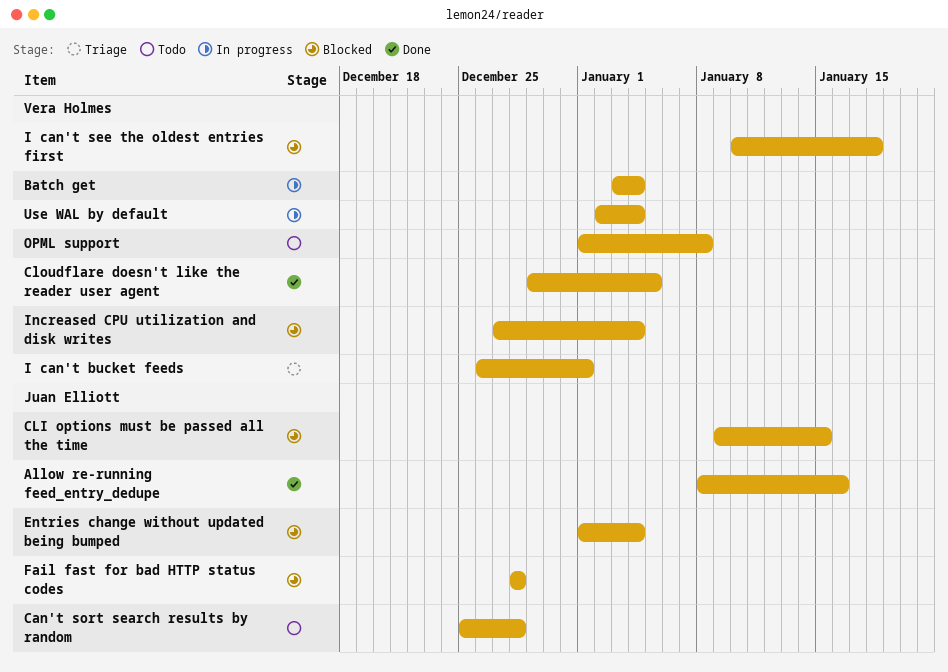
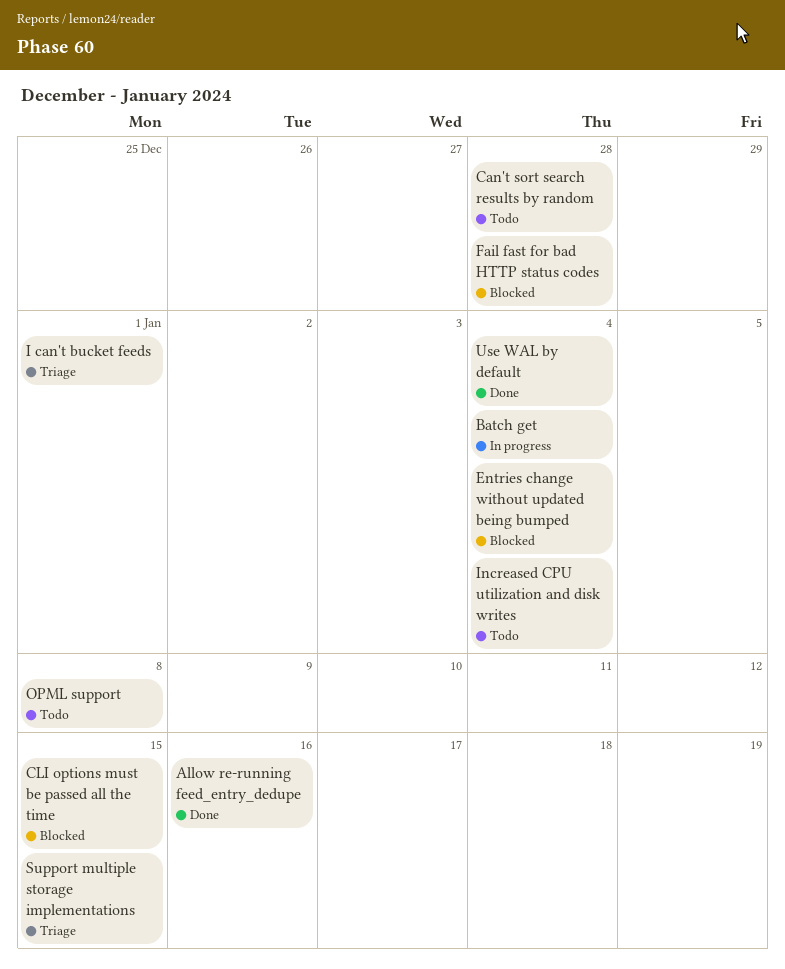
Cloudflare doesn't like the reader user agent: present -> none
I can't see the oldest entries first: present -> none
Increased CPU utilization and disk writes, status: Blocked -> Todo
Support multiple storage implementations: none -> present
Use WAL by default, status: In progress -> Done

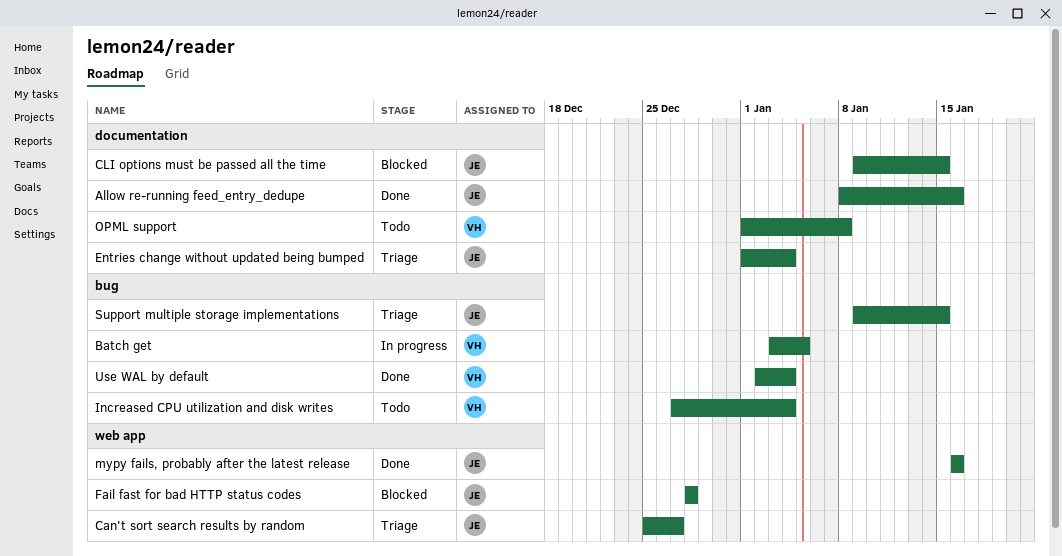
Batch get, due: Jan 4 -> Jan 5
Can't sort search results by random, status: Todo -> Triage
Can't sort search results by random, due: Dec 28 -> Dec 27
Entries change without updated being bumped, status: Blocked -> Triage
I can't bucket feeds: present -> none
mypy fails, probably after the latest release: none -> present

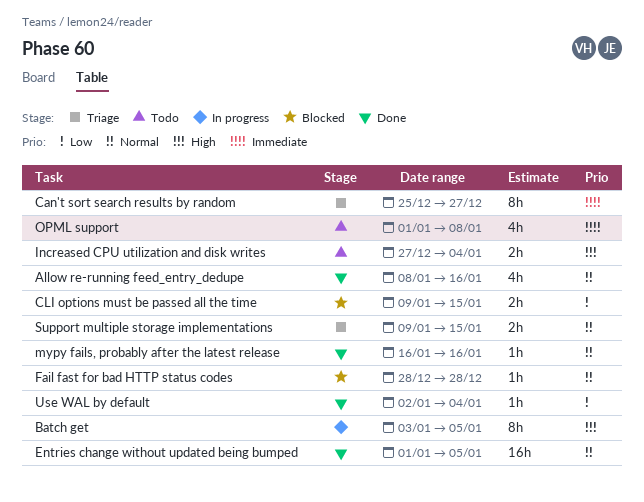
Entries change without updated being bumped, status: Triage -> Done
Entries change without updated being bumped, due: Jan 4 -> Jan 5

